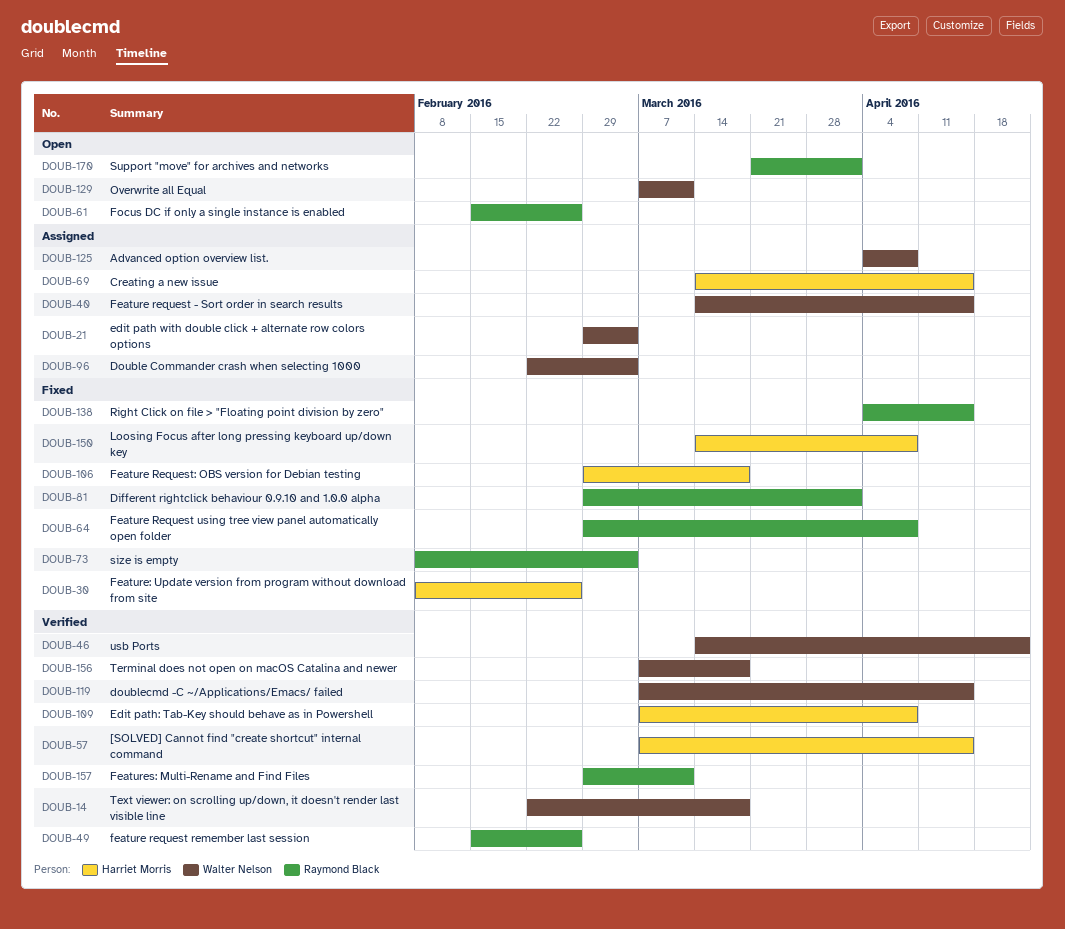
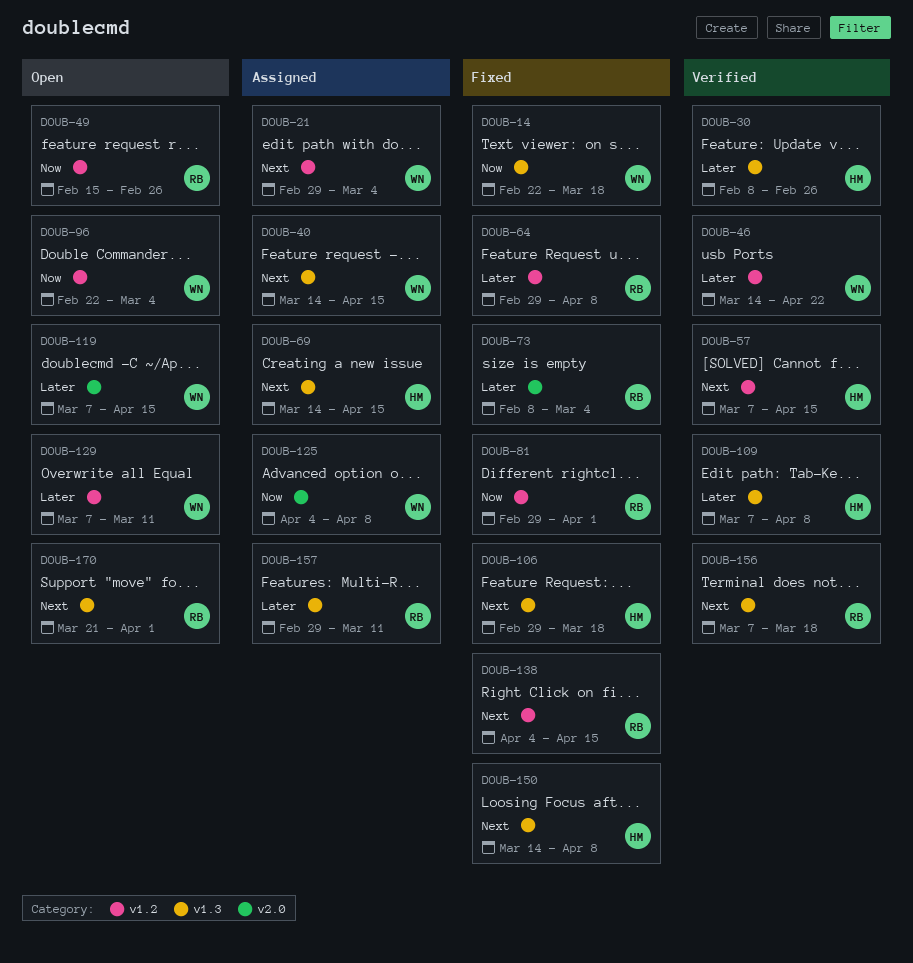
DOUB-14, status: Verified -> Fixed
DOUB-30, status: Fixed -> Verified
DOUB-49, status: Verified -> Open
DOUB-61: present -> none
DOUB-96, status: Assigned -> Open
DOUB-119, status: Verified -> Open
DOUB-156, owner: Walter Nelson -> Raymond Black
DOUB-157, status: Verified -> Assigned

